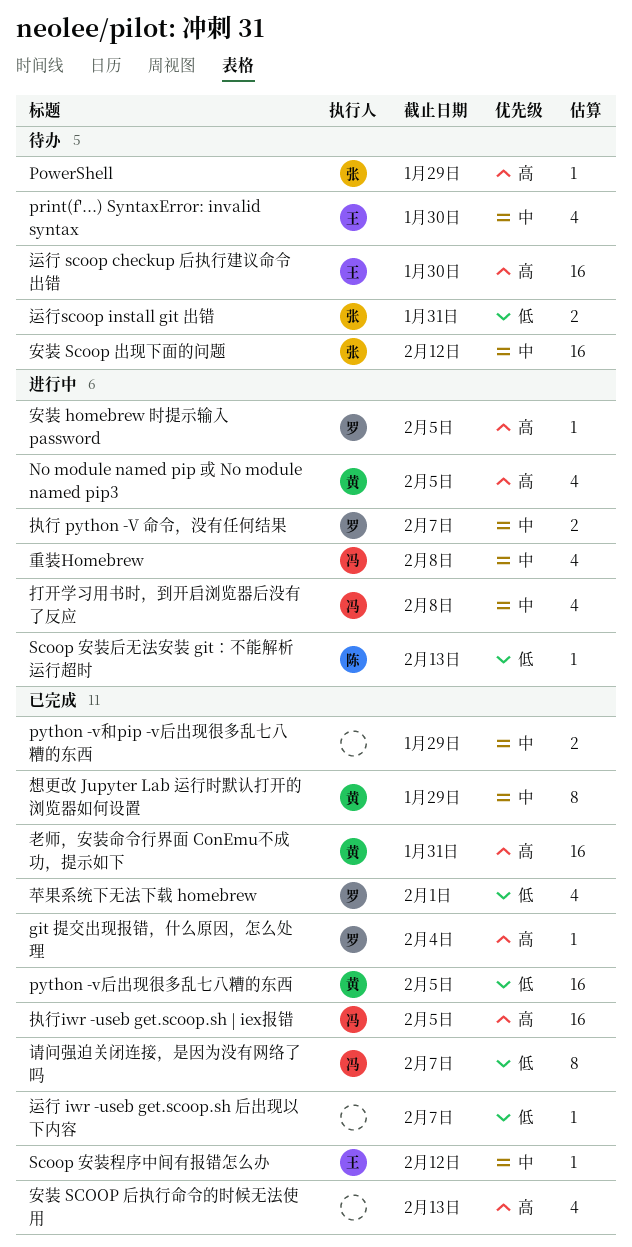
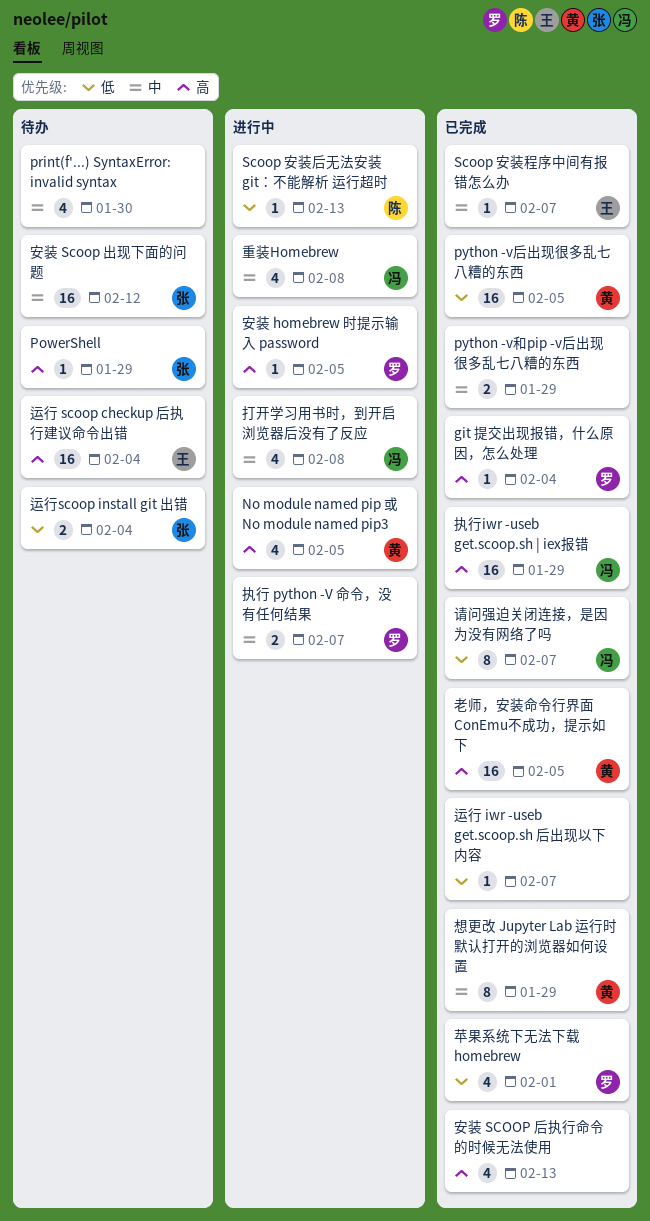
print(f'...) SyntaxError: invalid syntax, owner: 王 -> none
Scoop 安装程序中间有报错怎么办, due: Feb 12 -> Feb 7
执行iwr -useb get.scoop.sh | iex报错, due: Feb 5 -> Jan 29
老师，安装命令行界面 ConEmu不成功，提示如下, due: Jan 31 -> Feb 5
运行 scoop checkup 后执行建议命令出错, due: Jan 30 -> Feb 4
运行scoop install git 出错, due: Jan 31 -> Feb 4

